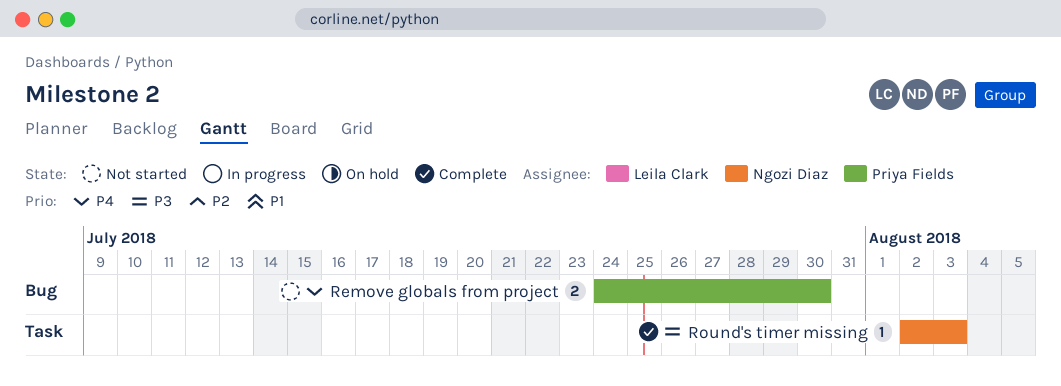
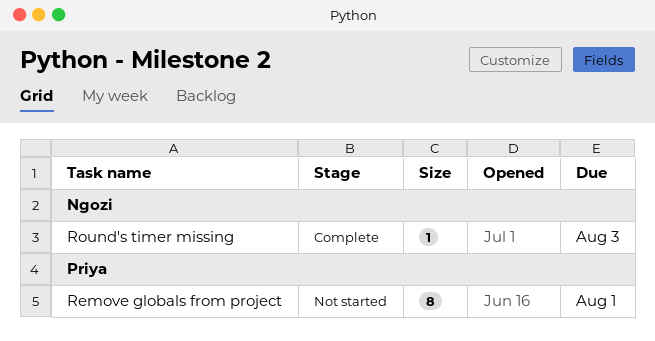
Remove globals from project, estimate: 2 -> 8
Remove globals from project, due: Jul 30 -> Aug 1

